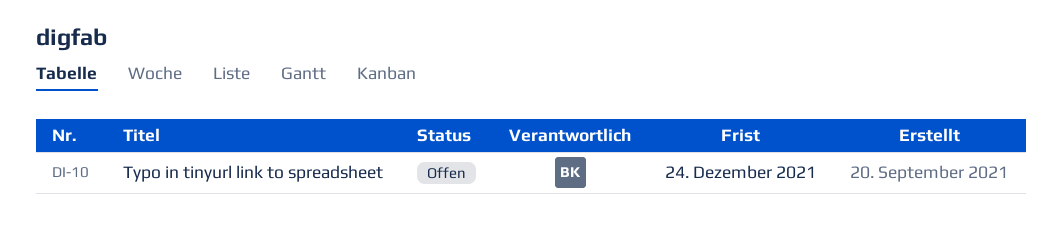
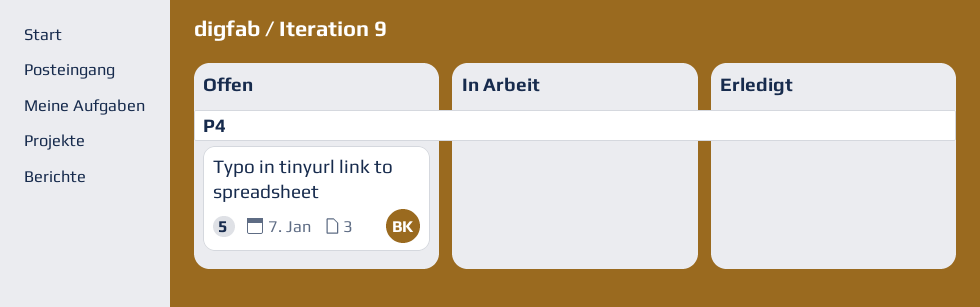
Typo in tinyurl link to spreadsheet, due: Dec 24 -> Jan 7

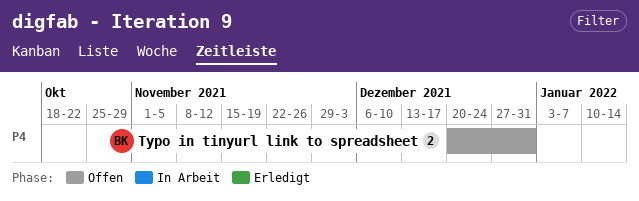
Typo in tinyurl link to spreadsheet, estimate: 5 -> 2
Typo in tinyurl link to spreadsheet, due: Jan 7 -> Dec 31

